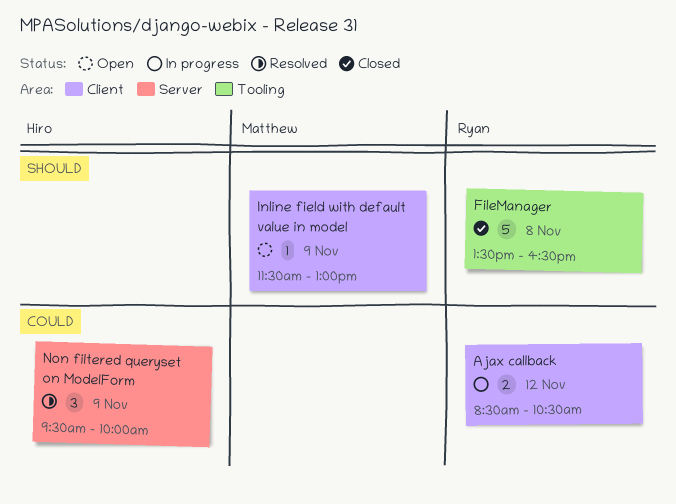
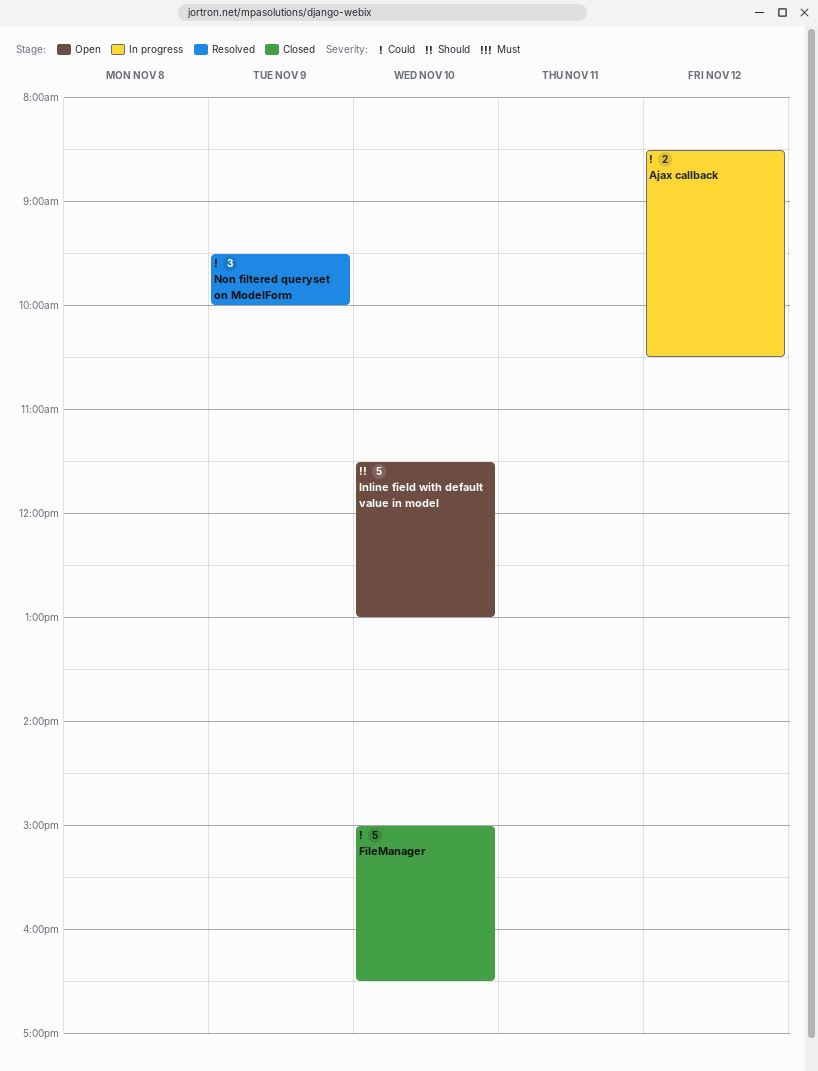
FileManager, priority: Should -> Could
FileManager, day: Nov 8 -> Nov 10
FileManager, begins: 13:30 -> 15:00
Inline field with default value in model, estimate: 1 -> 5
Inline field with default value in model, day: Nov 9 -> Nov 10

